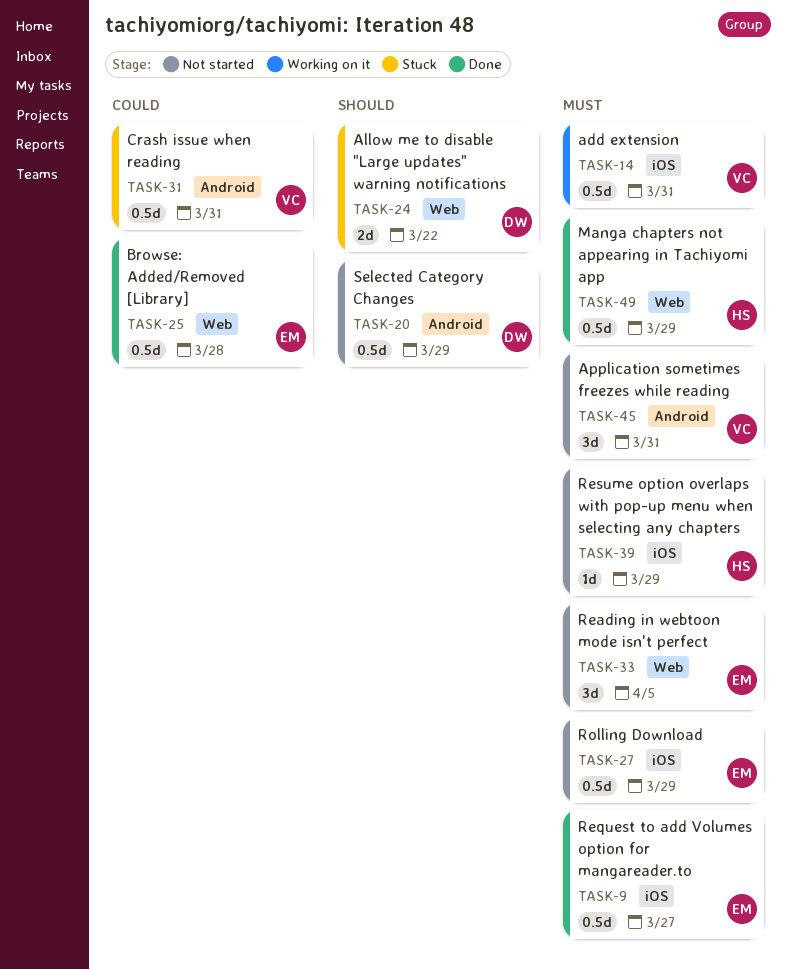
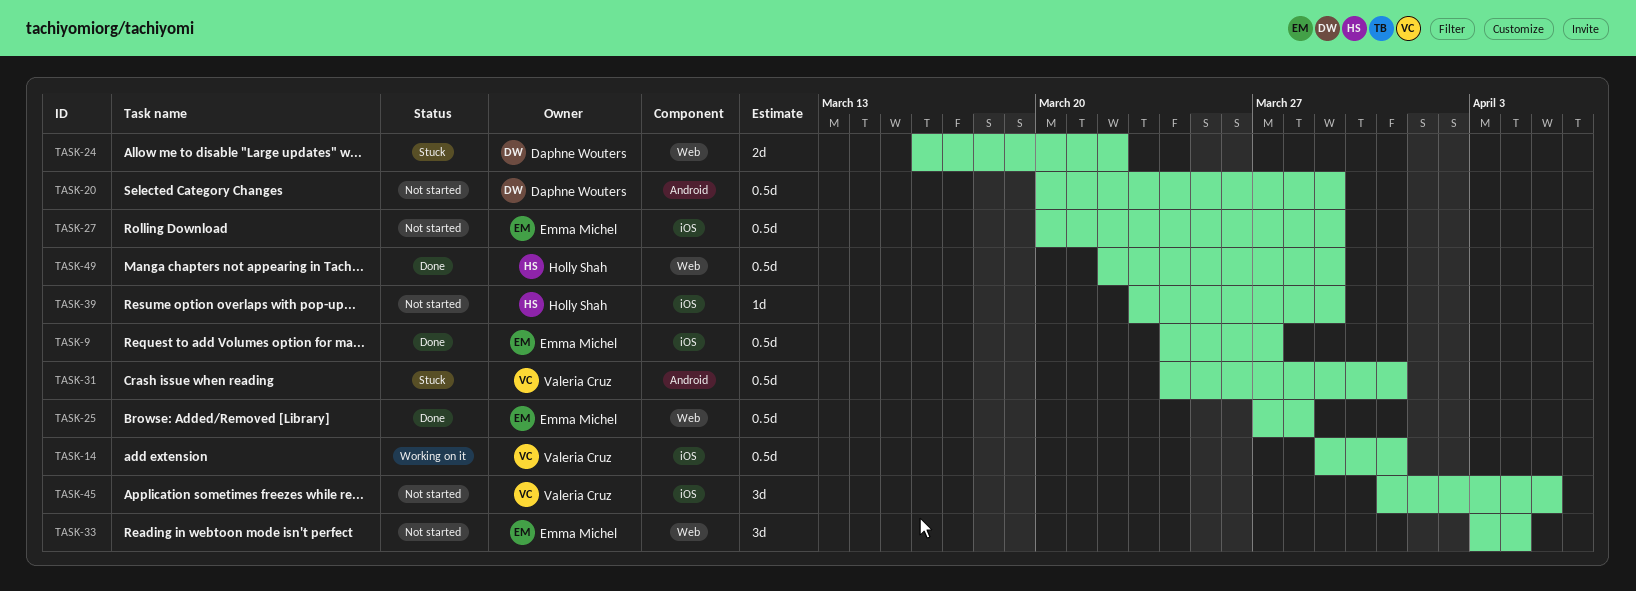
TASK-33, due: Apr 5 -> Apr 4
TASK-45, label: Android -> iOS
TASK-45, due: Mar 31 -> Apr 5

